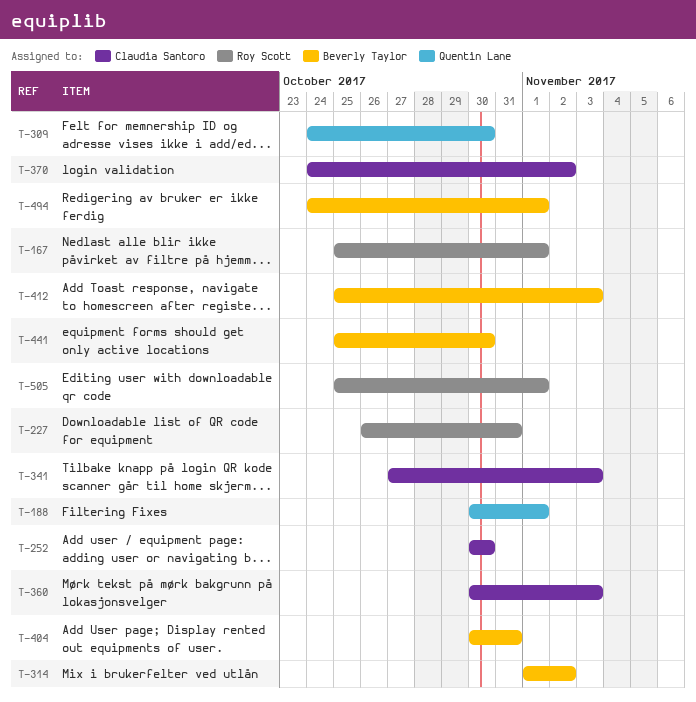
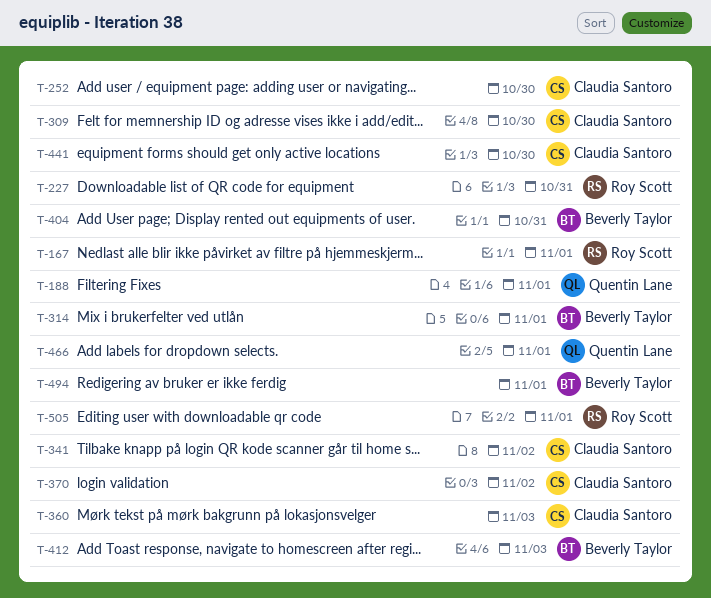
T-309, owner: Quentin Lane -> Claudia Santoro
T-314, due: Nov 2 -> Nov 1
T-341, due: Nov 3 -> Nov 2
T-441, owner: Beverly Taylor -> Claudia Santoro
T-466: none -> present

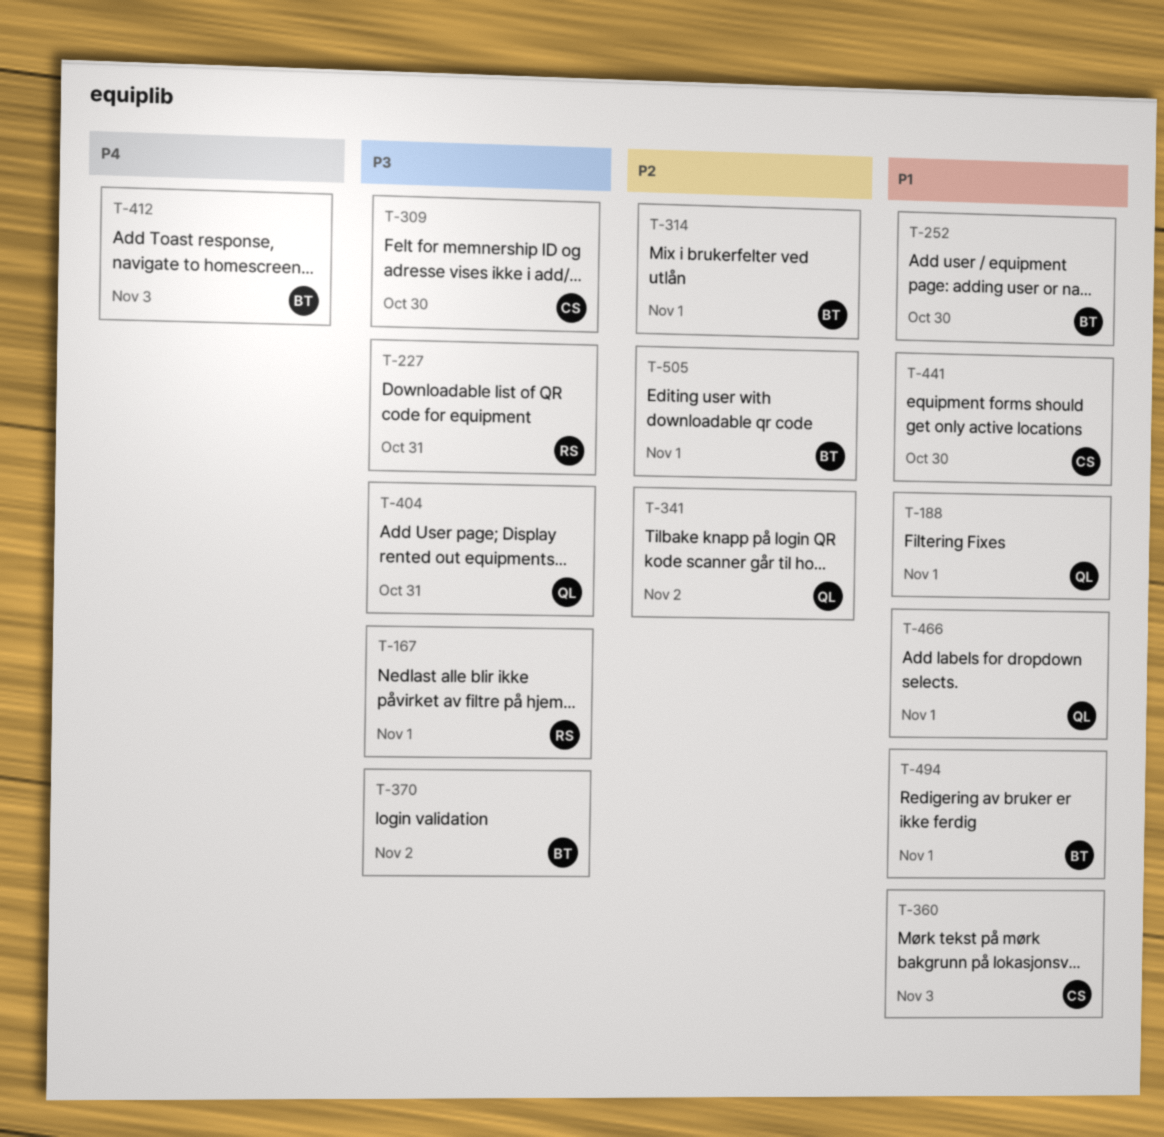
T-252, owner: Claudia Santoro -> Beverly Taylor
T-341, owner: Claudia Santoro -> Quentin Lane
T-370, owner: Claudia Santoro -> Beverly Taylor
T-404, owner: Beverly Taylor -> Quentin Lane
T-505, owner: Roy Scott -> Beverly Taylor

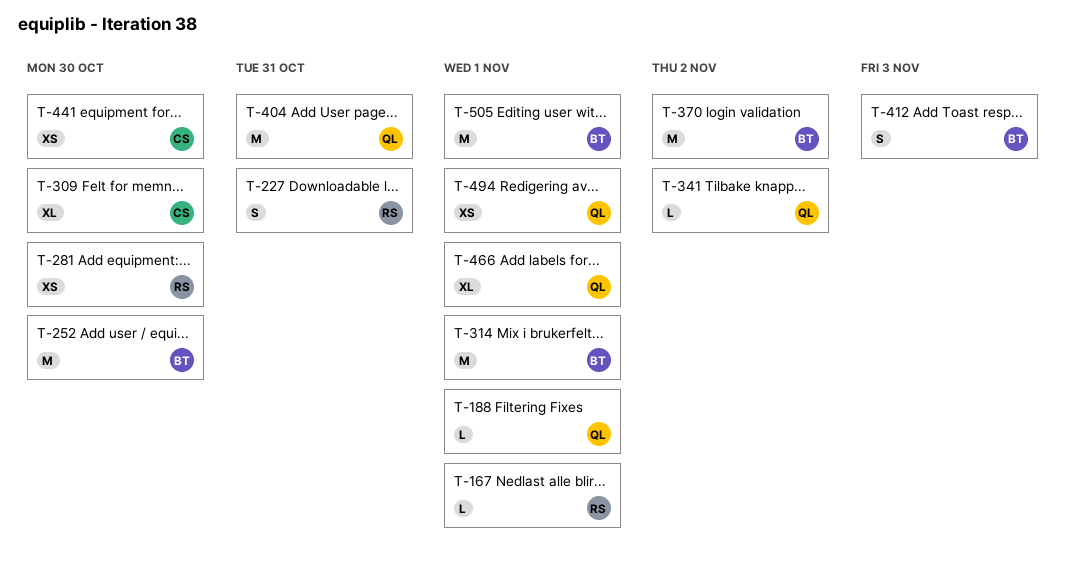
T-281: none -> present
T-360: present -> none
T-494, owner: BT -> QL

